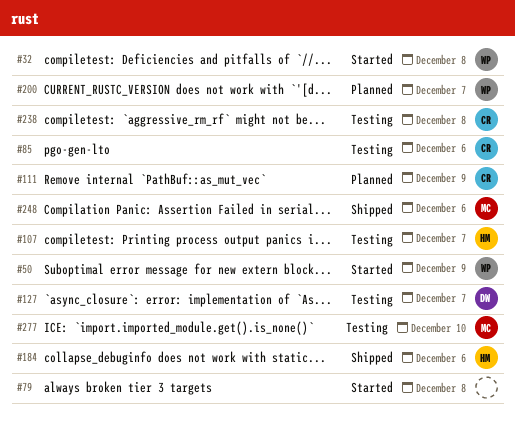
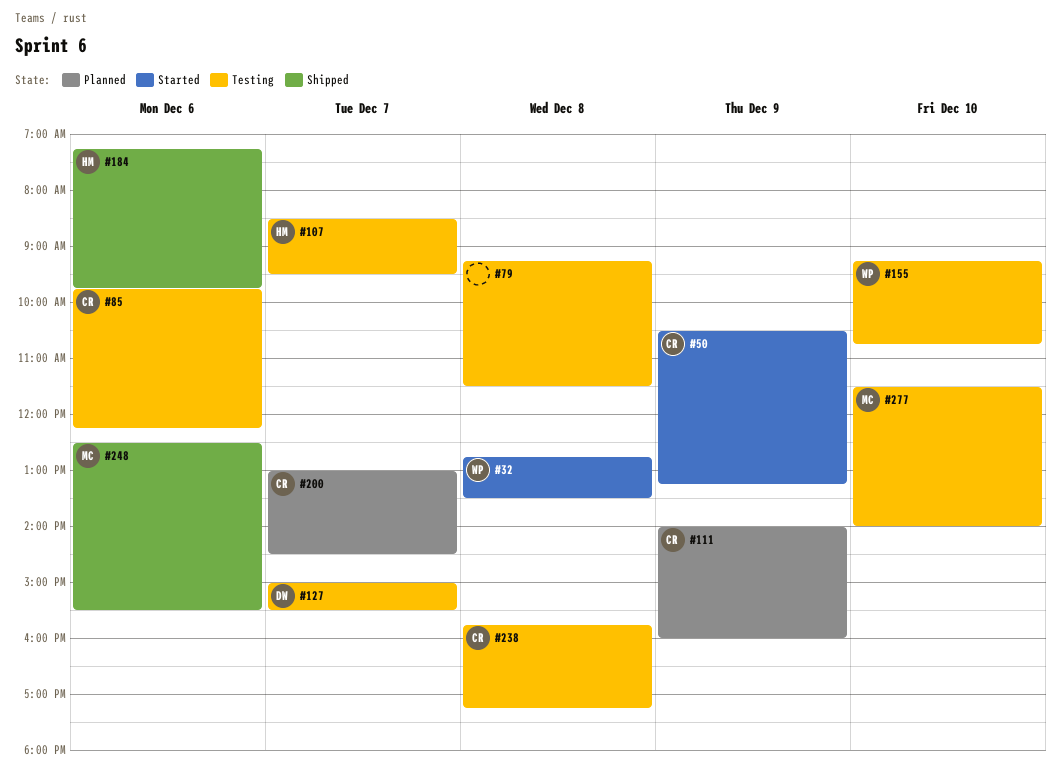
#50, owner: WP -> CR
#79, status: Started -> Testing
#155: none -> present
#200, owner: WP -> CR

